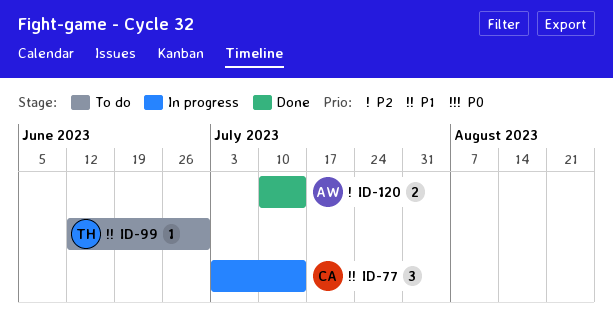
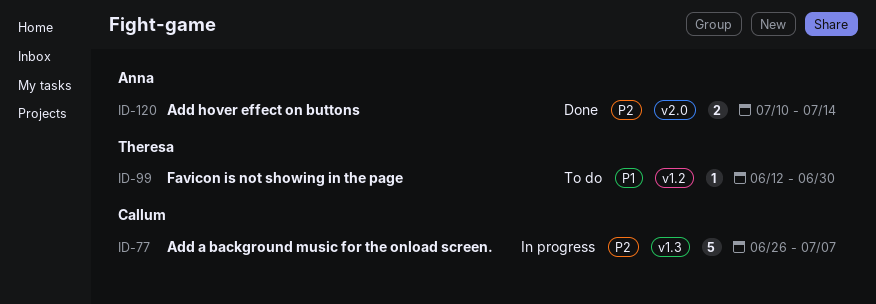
ID-77, priority: P1 -> P2
ID-77, estimate: 3 -> 5
ID-77, start: Jul 3 -> Jun 26
ID-77, due: Jul 14 -> Jul 7

